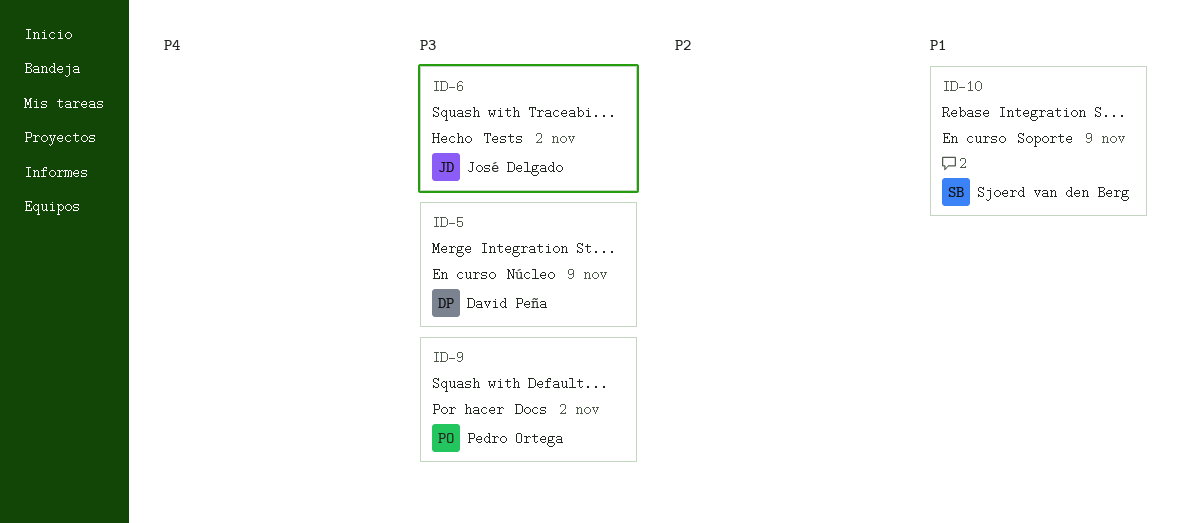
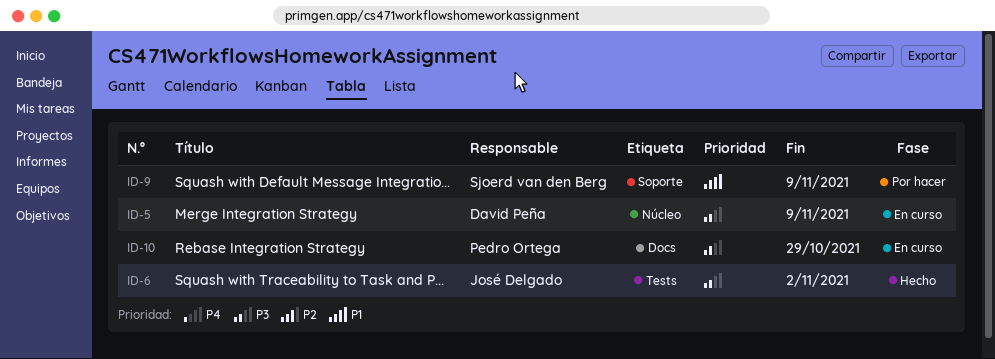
ID-9, owner: Pedro Ortega -> Sjoerd van den Berg
ID-9, priority: P3 -> P1
ID-9, label: Docs -> Soporte
ID-9, due: Nov 2 -> Nov 9
ID-10, owner: Sjoerd van den Berg -> Pedro Ortega
ID-10, priority: P1 -> P3
ID-10, label: Soporte -> Docs
ID-10, due: Nov 9 -> Oct 29

